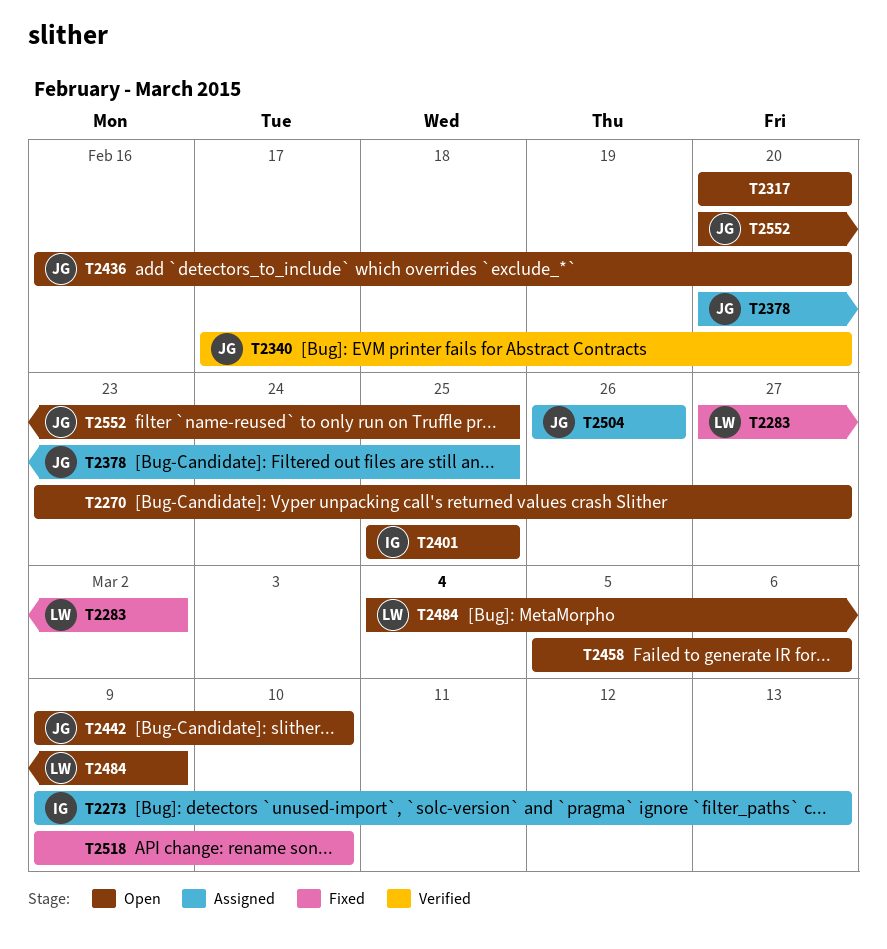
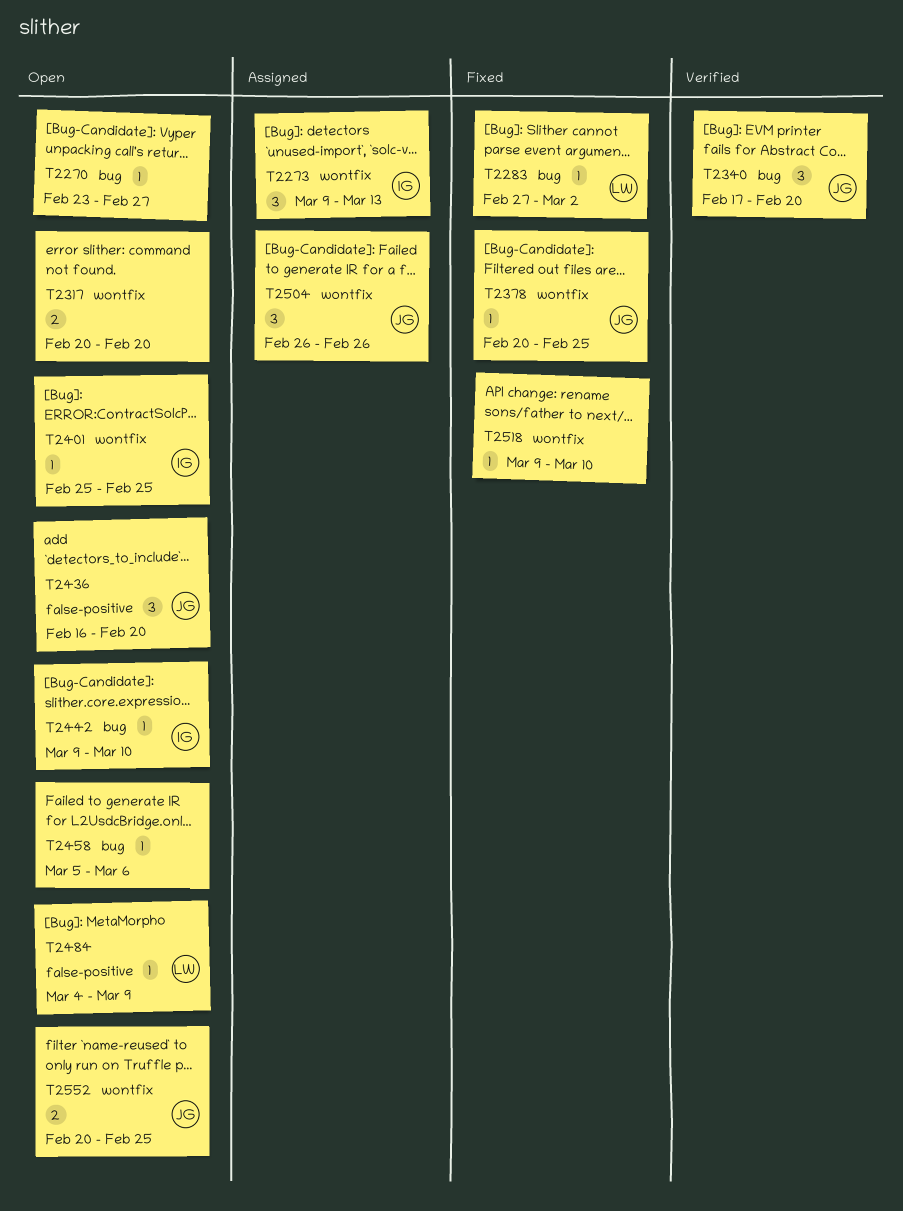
T2378, status: Assigned -> Fixed
T2442, owner: JG -> IG

